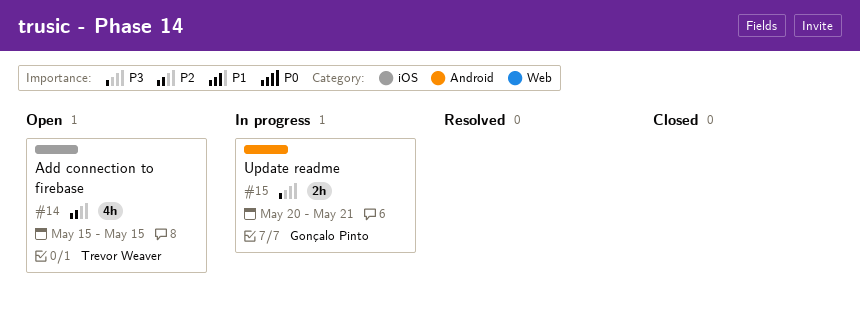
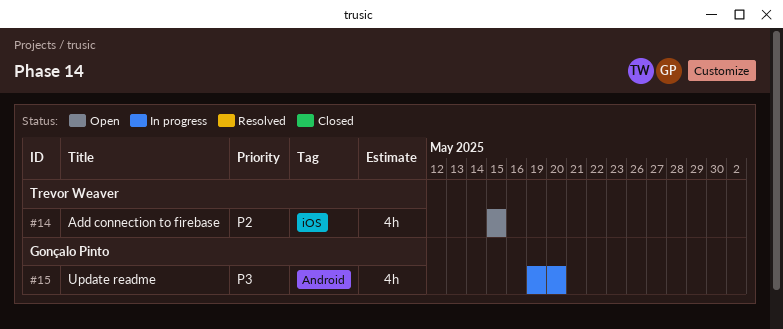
#15, estimate: 2h -> 4h
#15, start: May 20 -> May 19
#15, due: May 21 -> May 20

